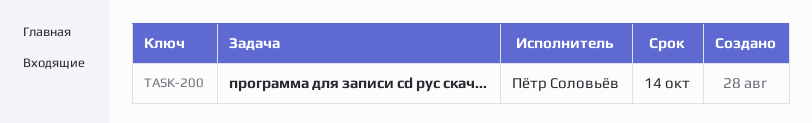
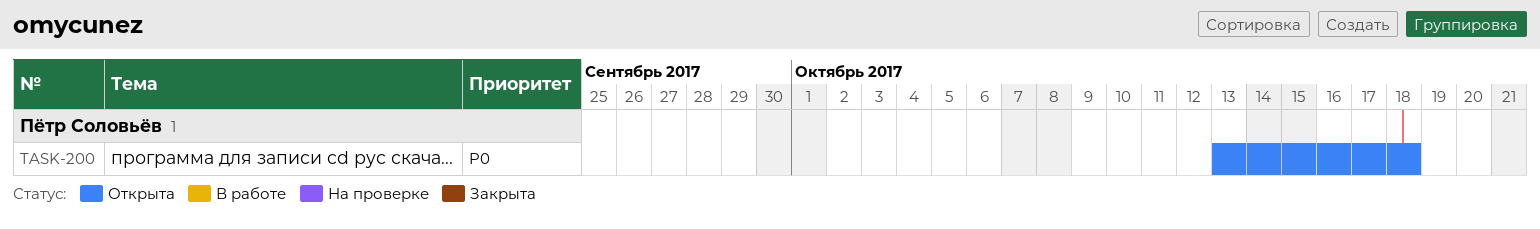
TASK-200, due: Oct 14 -> Oct 18

